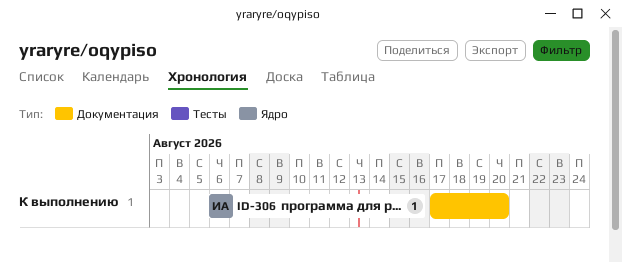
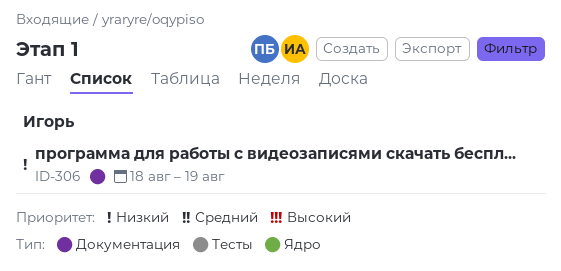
ID-306, start: Aug 17 -> Aug 18
ID-306, due: Aug 20 -> Aug 19

